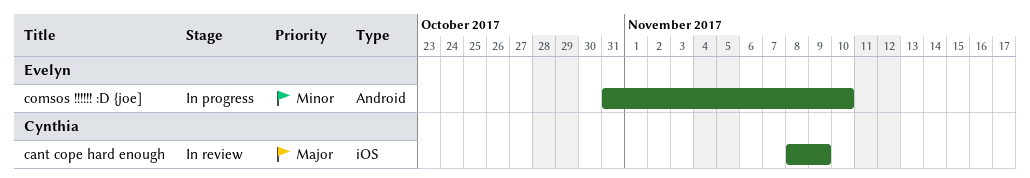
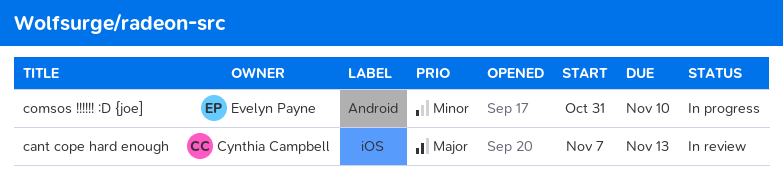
cant cope hard enough, start: Nov 8 -> Nov 7
cant cope hard enough, due: Nov 9 -> Nov 13

